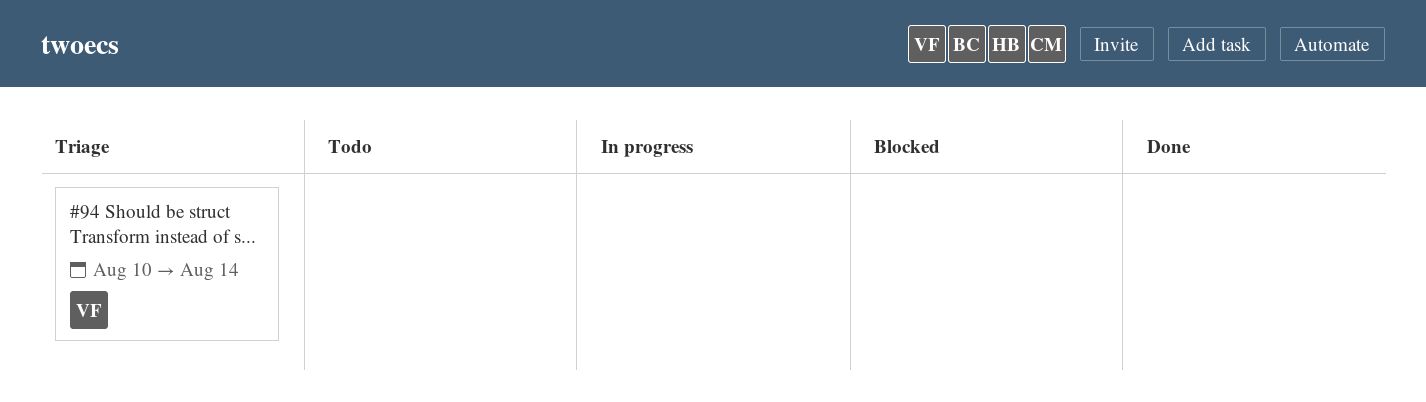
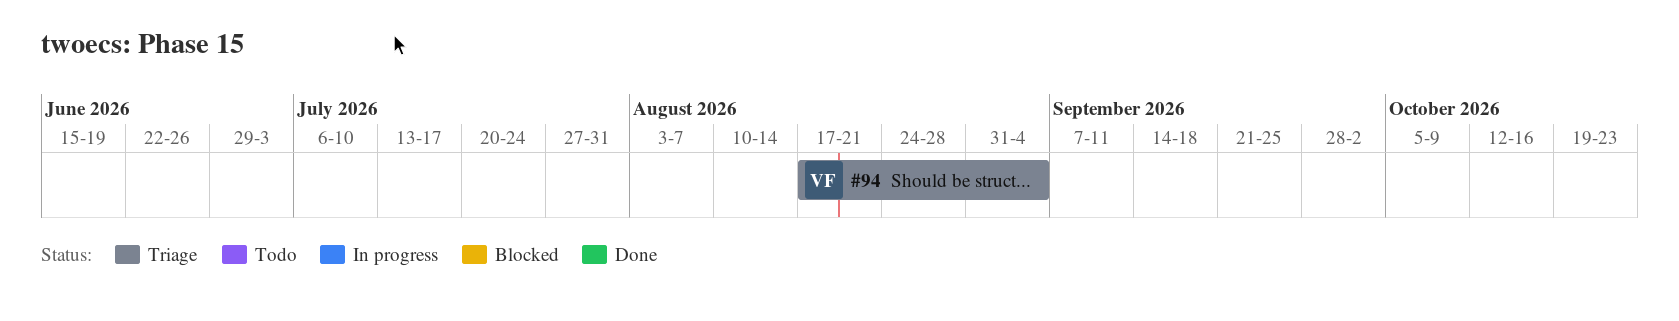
#94, start: Aug 10 -> Aug 17
#94, due: Aug 14 -> Sep 4

